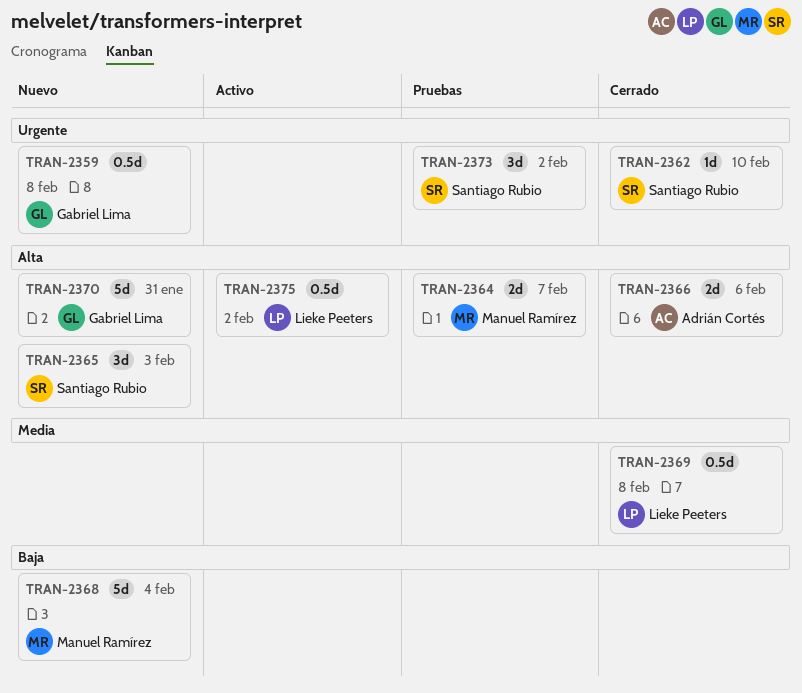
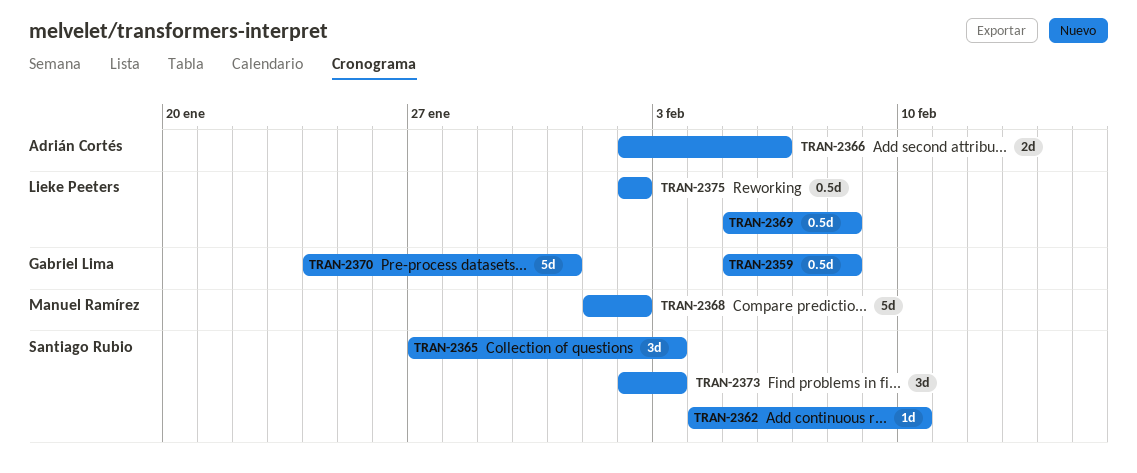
TRAN-2364: present -> none
TRAN-2368, due: Feb 4 -> Feb 2
TRAN-2373, due: Feb 2 -> Feb 3

